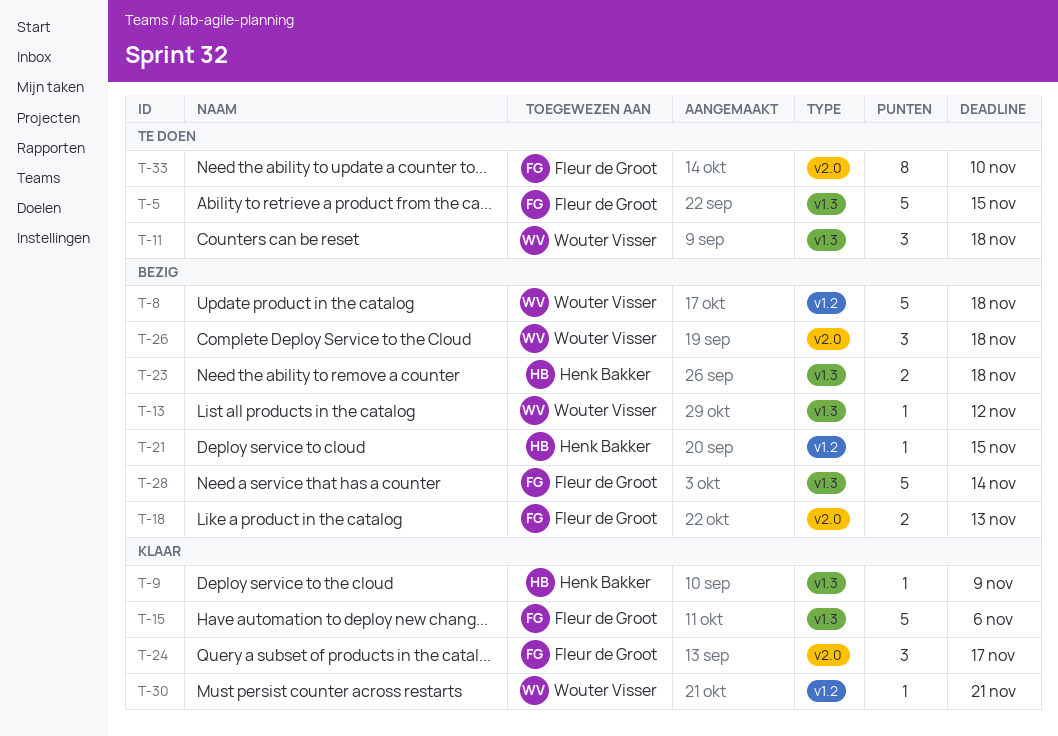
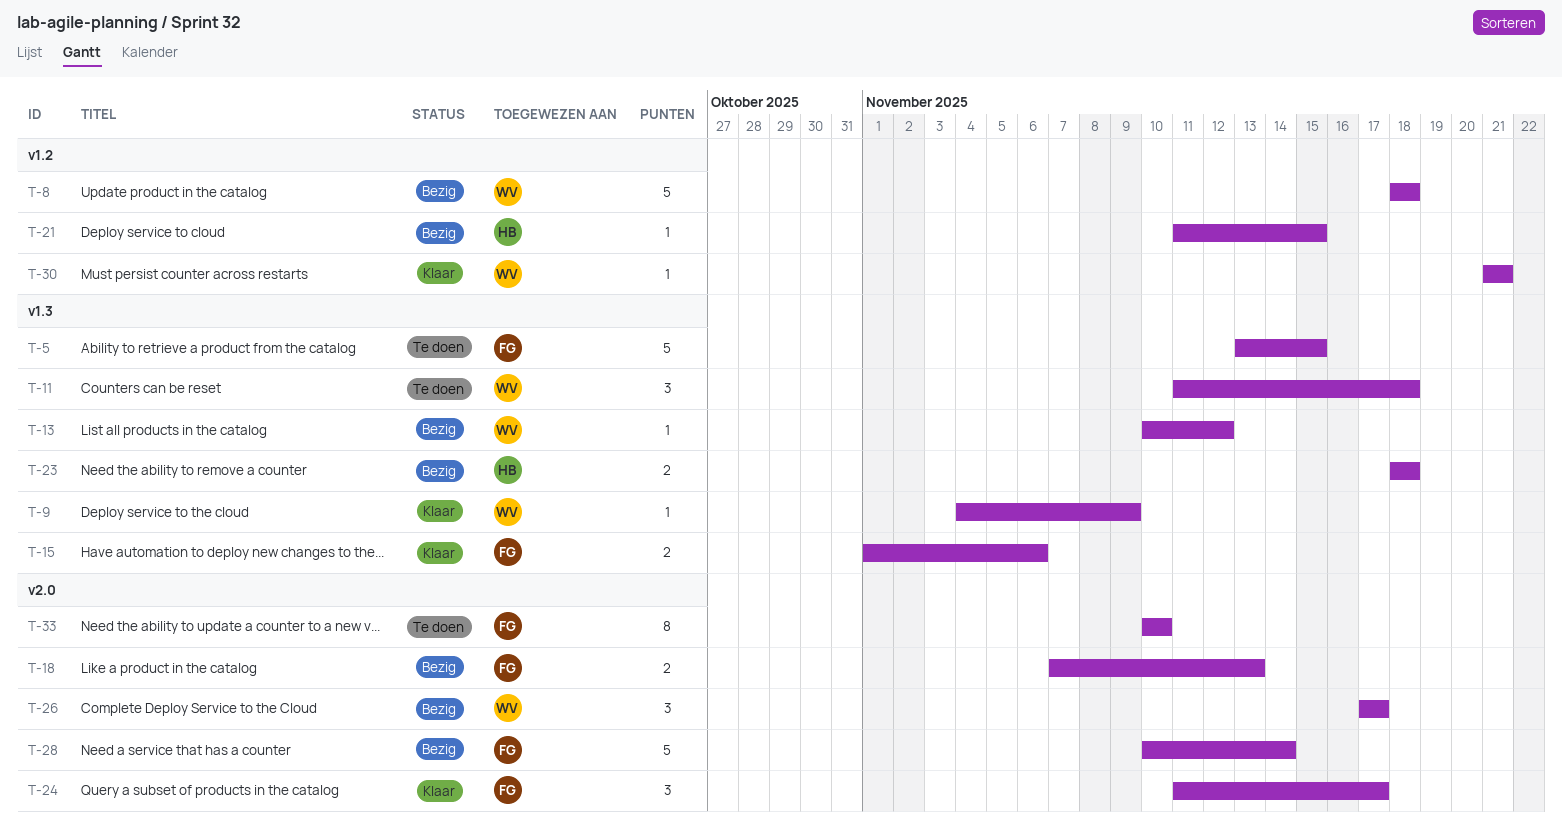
T-9, owner: Henk Bakker -> Wouter Visser
T-15, estimate: 5 -> 2
T-26, due: Nov 18 -> Nov 17
T-28, label: v1.3 -> v2.0

